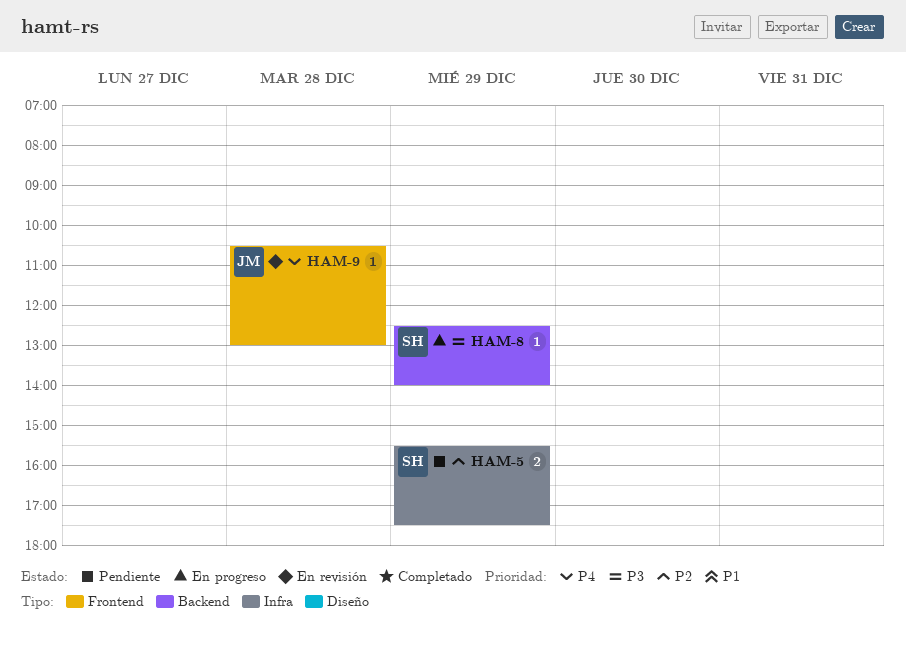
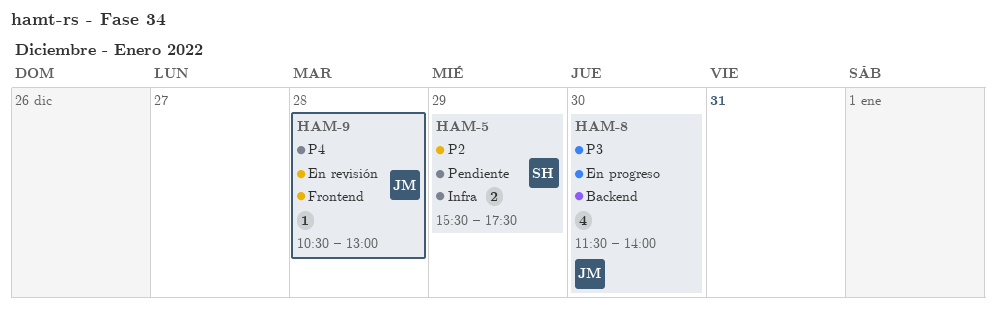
HAM-8, owner: SH -> JM
HAM-8, estimate: 1 -> 4
HAM-8, day: Dec 29 -> Dec 30
HAM-8, begins: 12:30 -> 11:30

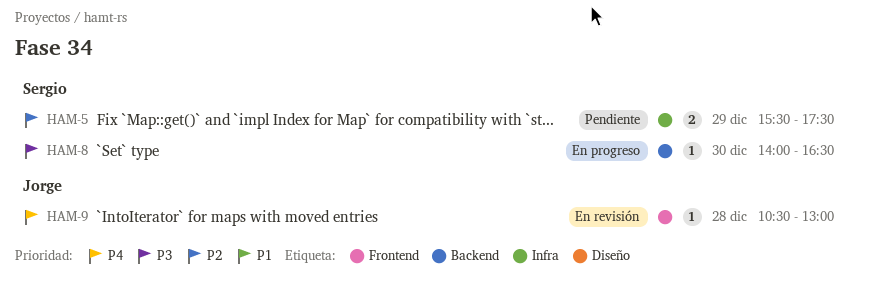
HAM-8, owner: Jorge -> Sergio
HAM-8, estimate: 4 -> 1
HAM-8, begins: 11:30 -> 14:00
HAM-8, ends: 14:00 -> 16:30

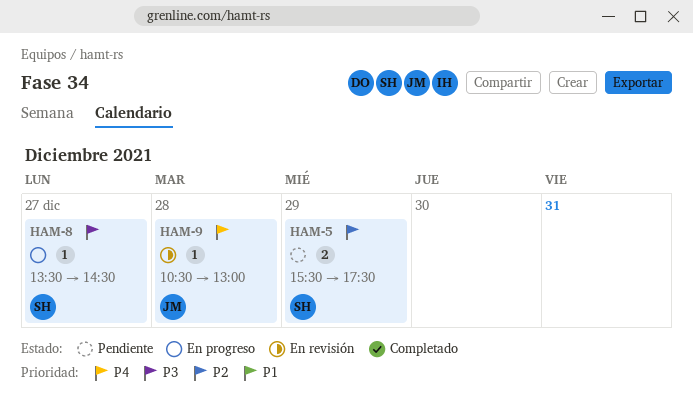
HAM-8, day: Dec 30 -> Dec 27
HAM-8, begins: 14:00 -> 13:30
HAM-8, ends: 16:30 -> 14:30

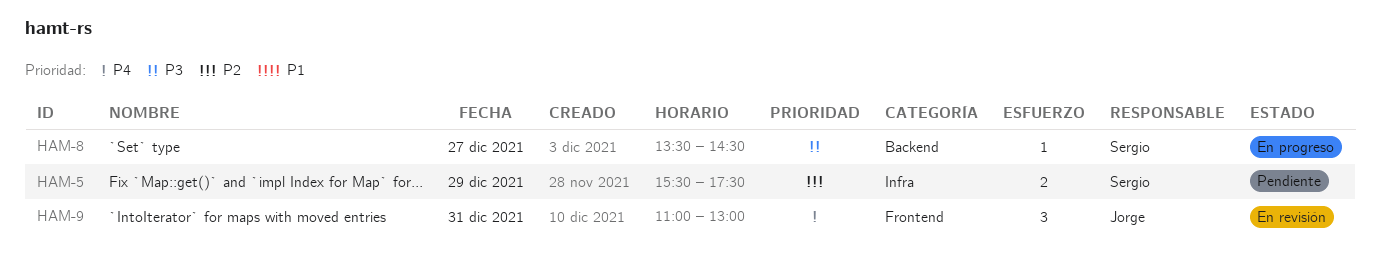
HAM-9, estimate: 1 -> 3
HAM-9, day: Dec 28 -> Dec 31
HAM-9, begins: 10:30 -> 11:00

